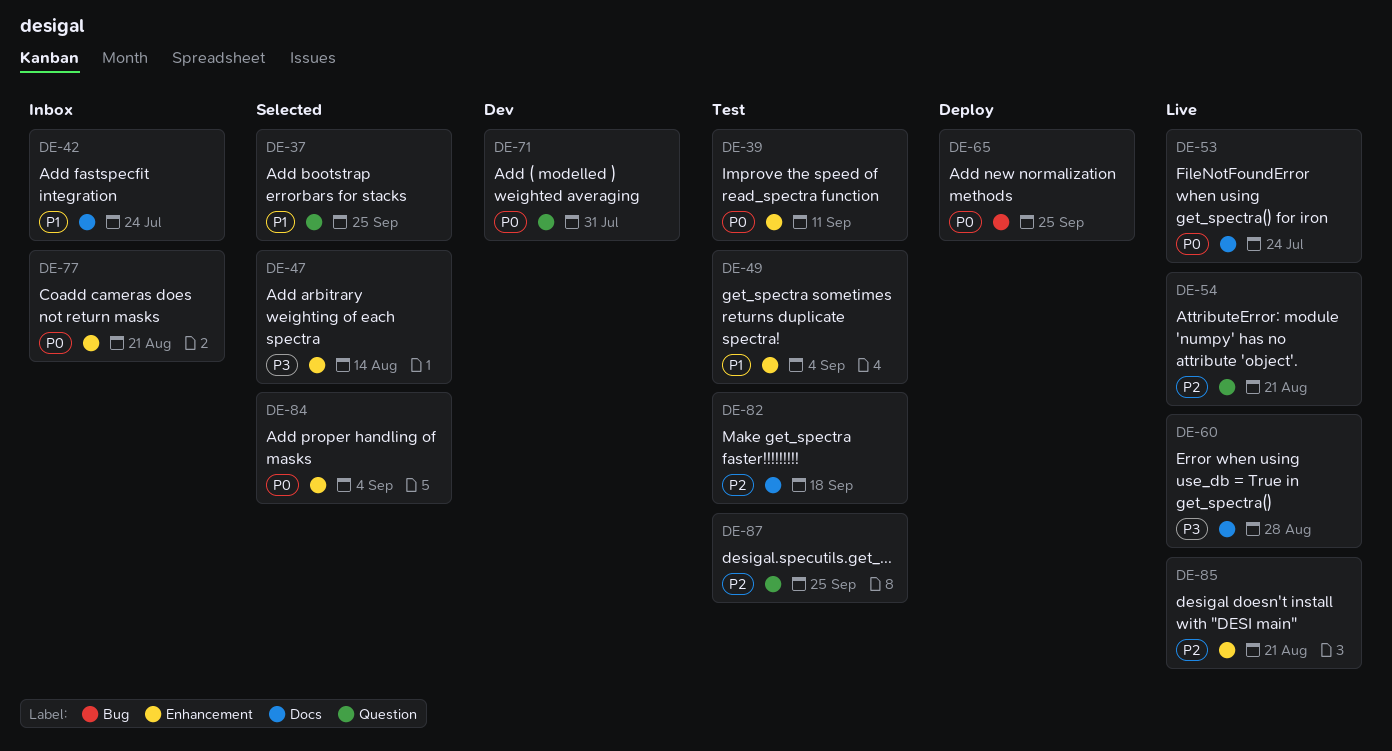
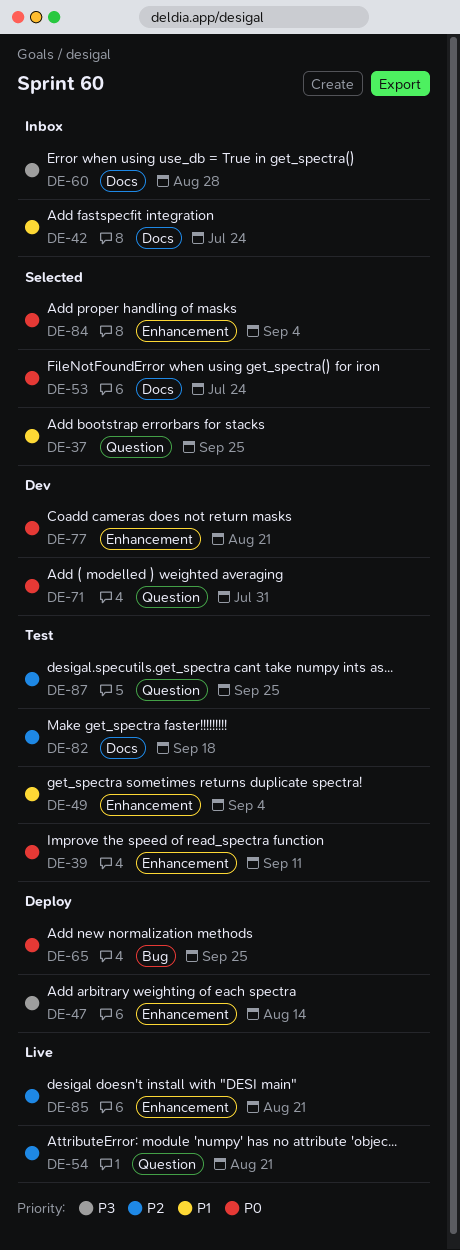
DE-47, status: Selected -> Deploy
DE-53, status: Live -> Selected
DE-60, status: Live -> Inbox
DE-77, status: Inbox -> Dev

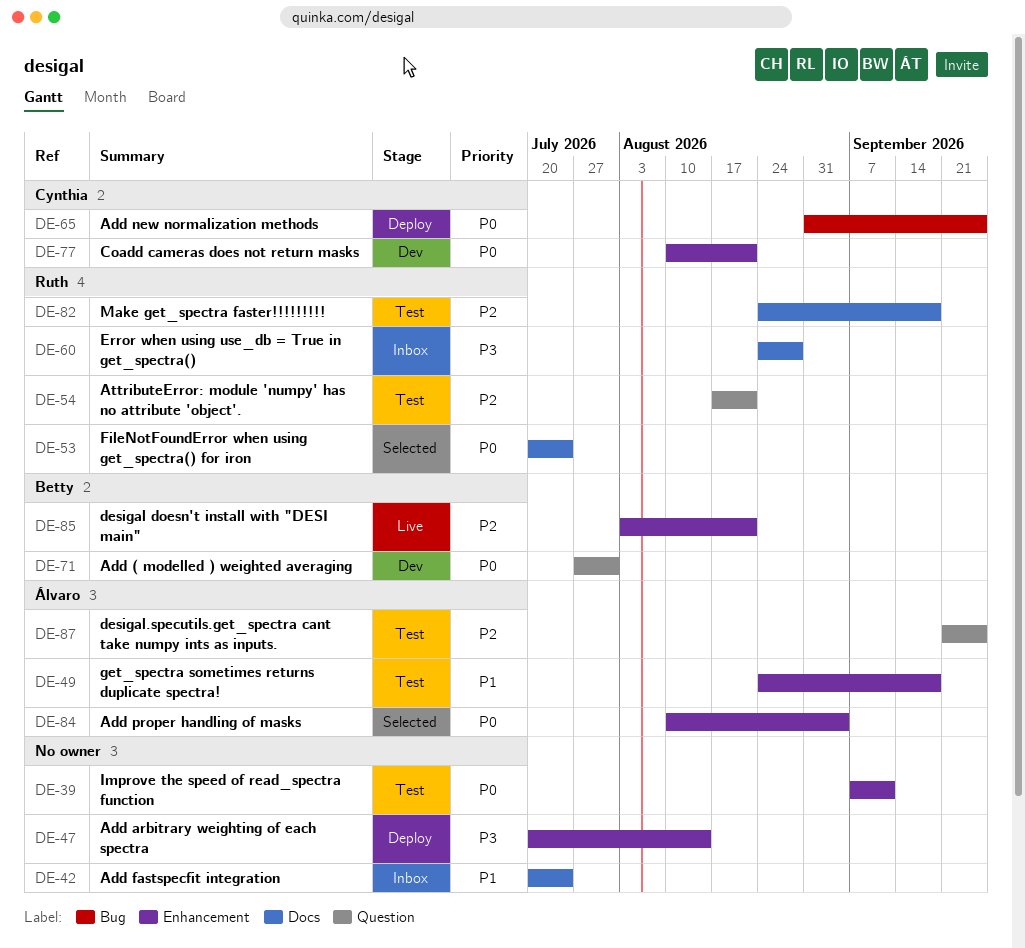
DE-37: present -> none
DE-49, due: Sep 4 -> Sep 18
DE-54, status: Live -> Test

